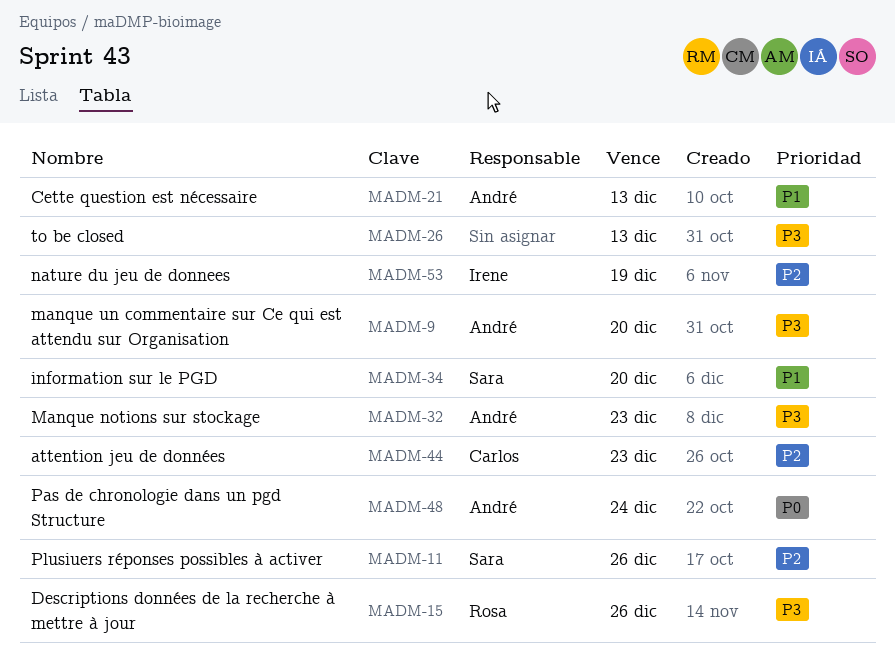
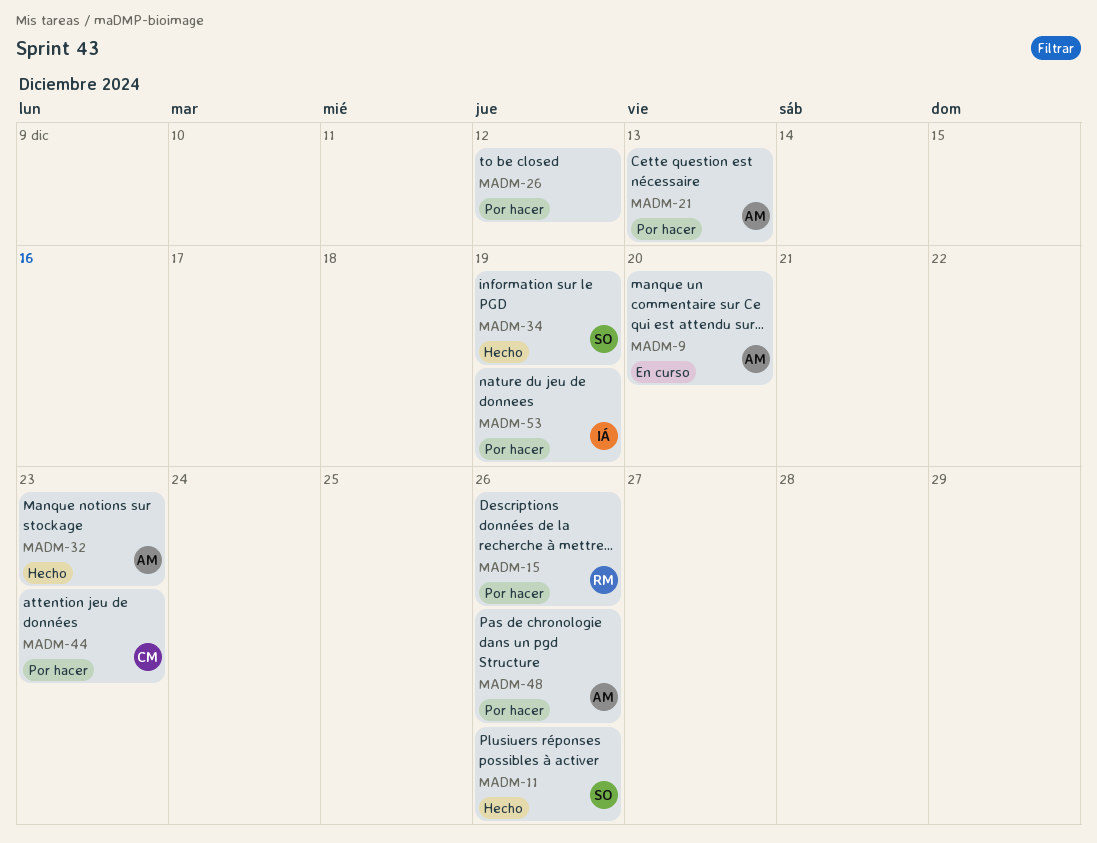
MADM-26, due: Dec 13 -> Dec 12
MADM-34, due: Dec 20 -> Dec 19
MADM-48, due: Dec 24 -> Dec 26

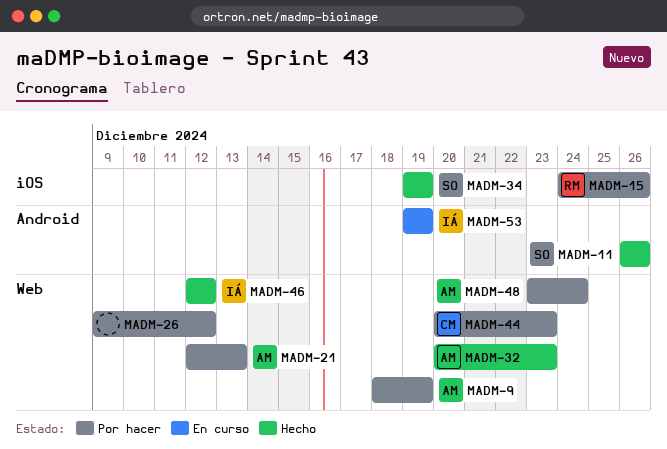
MADM-9, status: En curso -> Por hacer
MADM-9, due: Dec 20 -> Dec 19
MADM-46: none -> present
MADM-48, due: Dec 26 -> Dec 24
MADM-53, status: Por hacer -> En curso

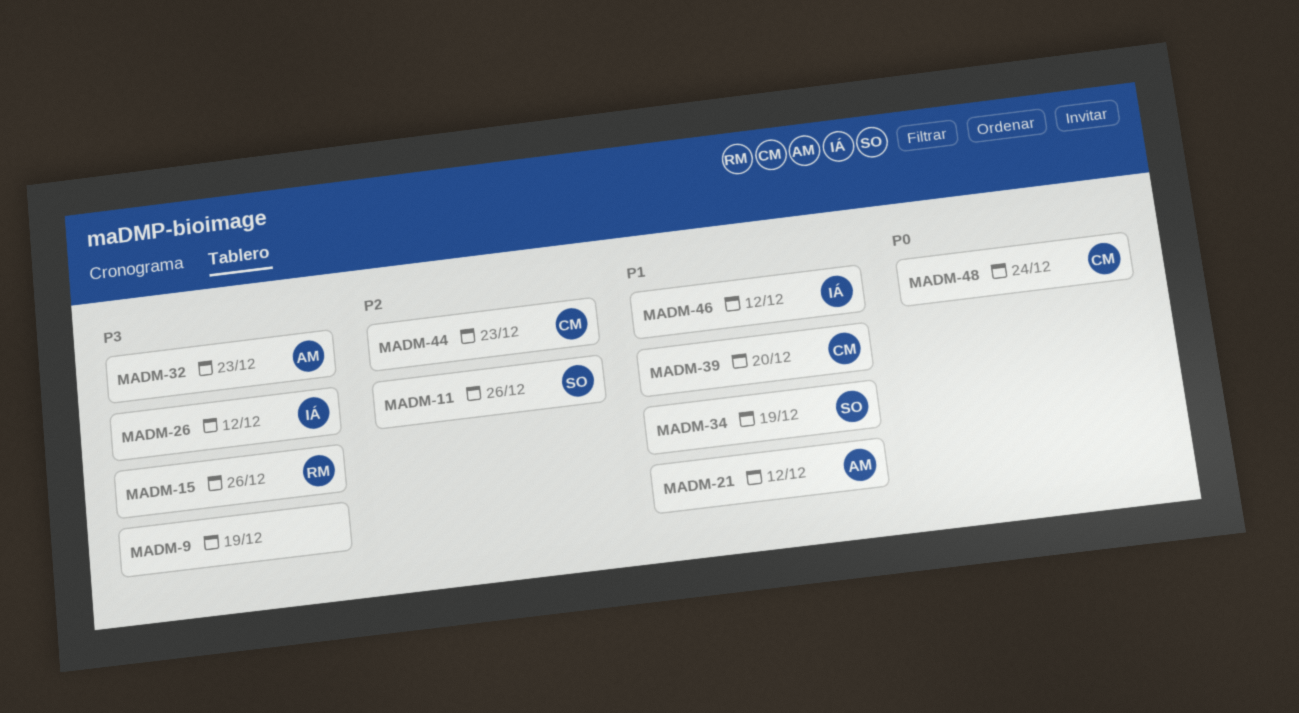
MADM-9, owner: AM -> none
MADM-21, due: Dec 13 -> Dec 12
MADM-26, owner: none -> IÁ
MADM-39: none -> present
MADM-48, owner: AM -> CM
MADM-53: present -> none

